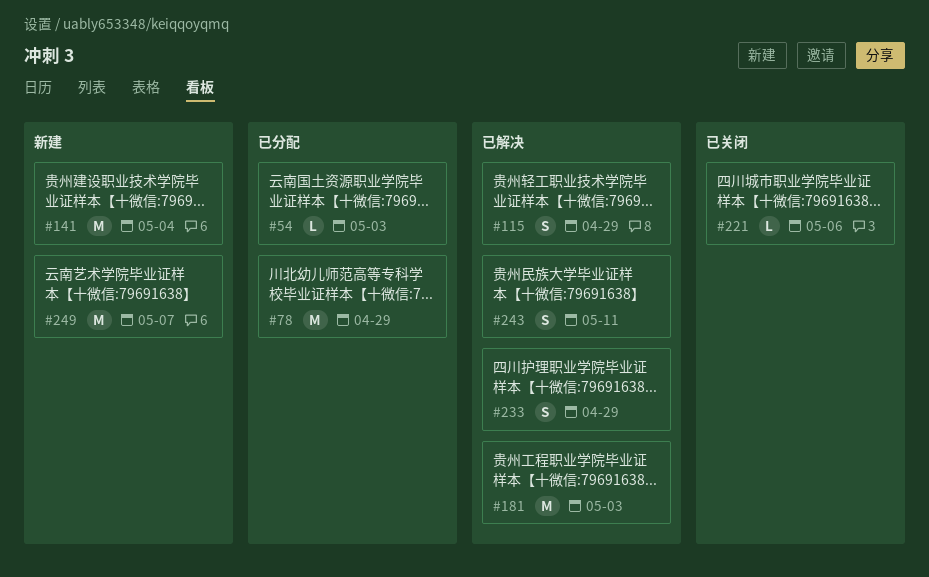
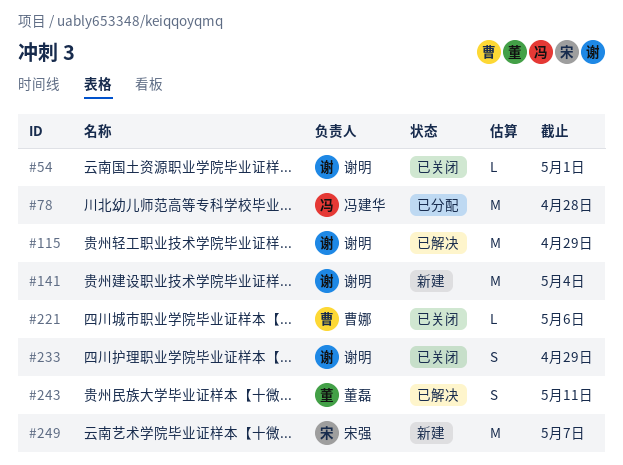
#54, status: 已分配 -> 已关闭
#54, due: May 3 -> May 1
#78, due: Apr 29 -> Apr 28
#115, estimate: S -> M
#181: present -> none
#233, status: 已解决 -> 已关闭

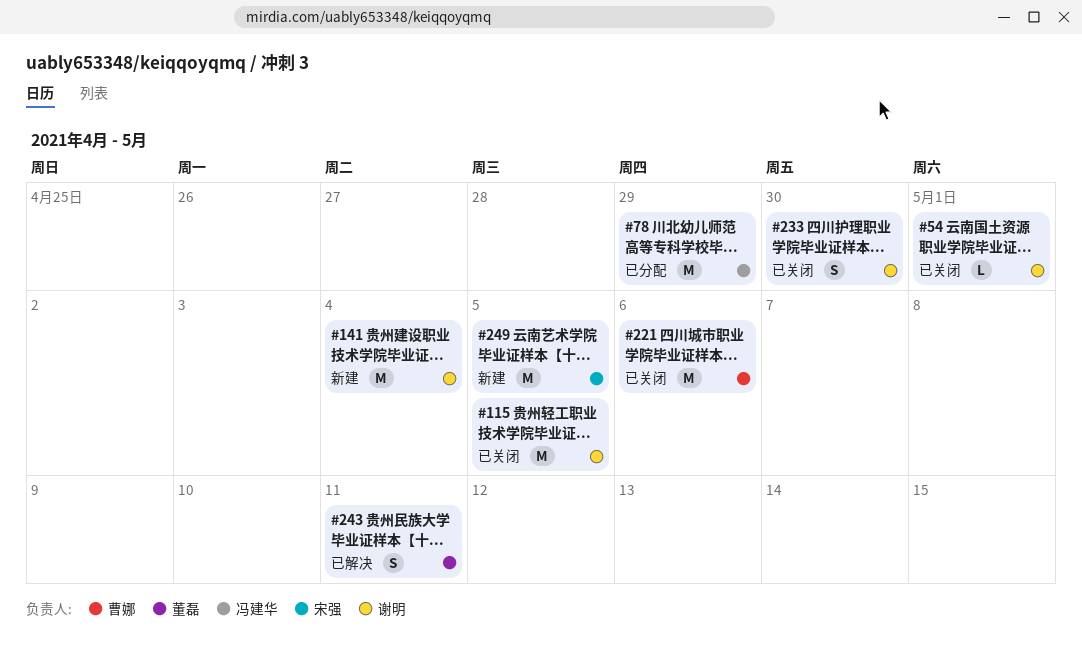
#78, due: Apr 28 -> Apr 29
#115, status: 已解决 -> 已关闭
#115, due: Apr 29 -> May 5
#221, estimate: L -> M
#233, due: Apr 29 -> Apr 30
#249, due: May 7 -> May 5

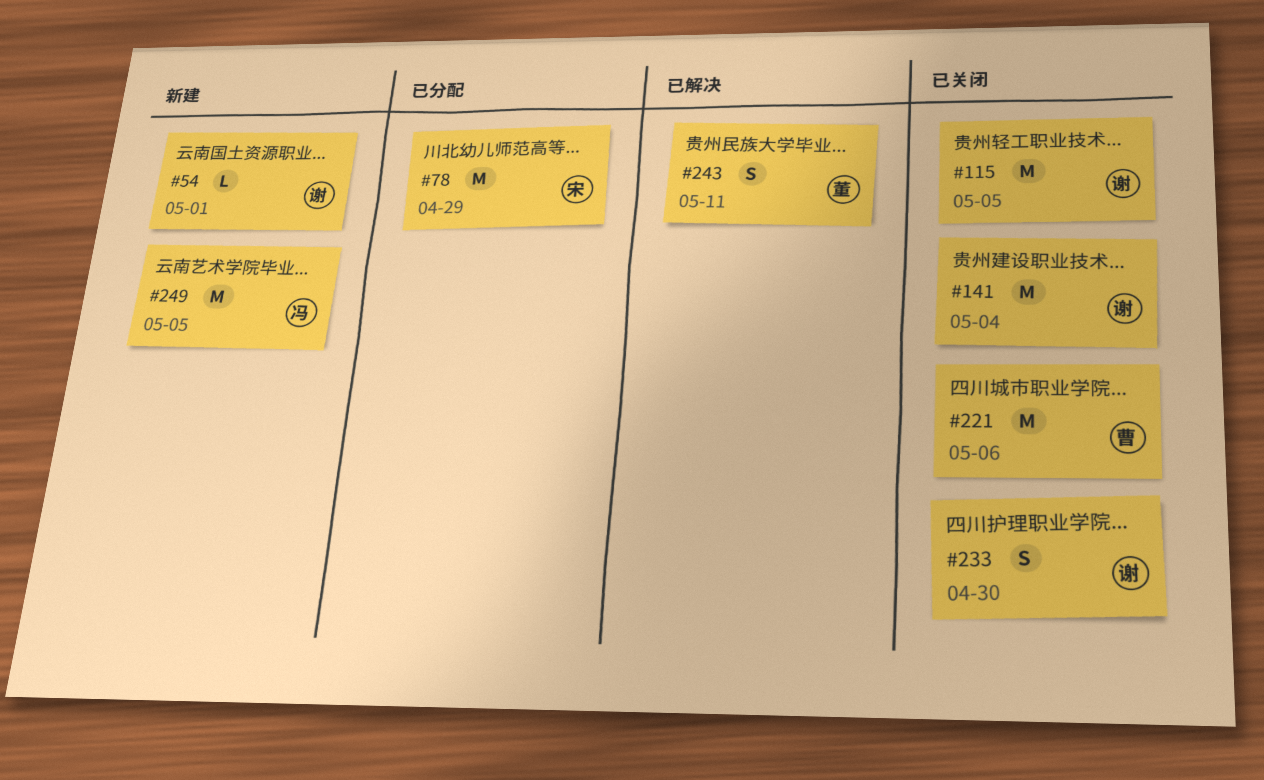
#54, status: 已关闭 -> 新建
#78, owner: 冯建华 -> 宋强
#141, status: 新建 -> 已关闭
#249, owner: 宋强 -> 冯建华

